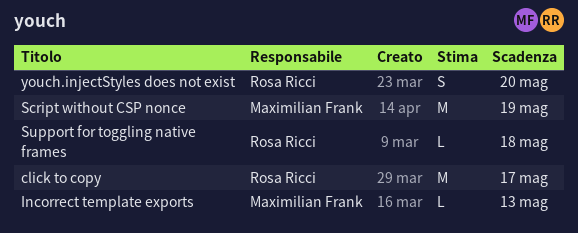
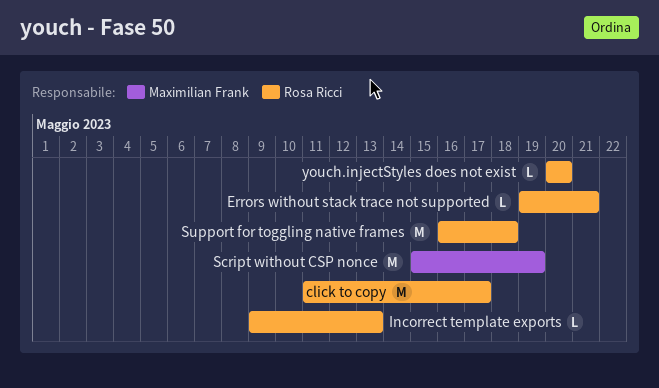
Errors without stack trace not supported: none -> present
Incorrect template exports, owner: Maximilian Frank -> Rosa Ricci
Support for toggling native frames, estimate: L -> M
youch.injectStyles does not exist, estimate: S -> L

